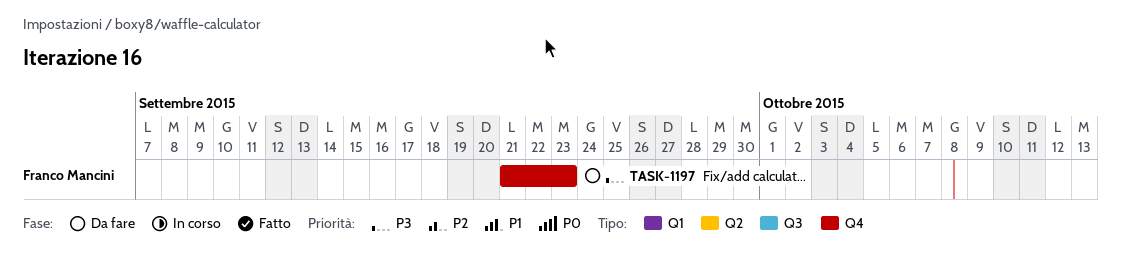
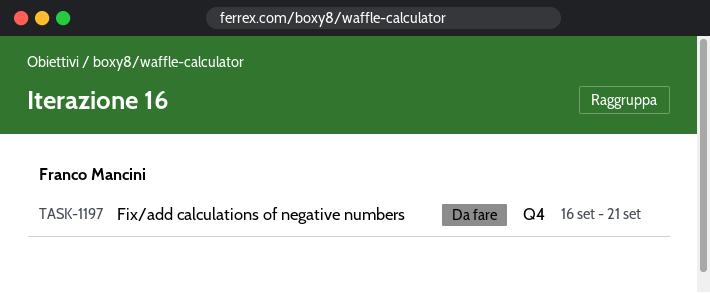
TASK-1197, start: Sep 21 -> Sep 16
TASK-1197, due: Sep 23 -> Sep 21

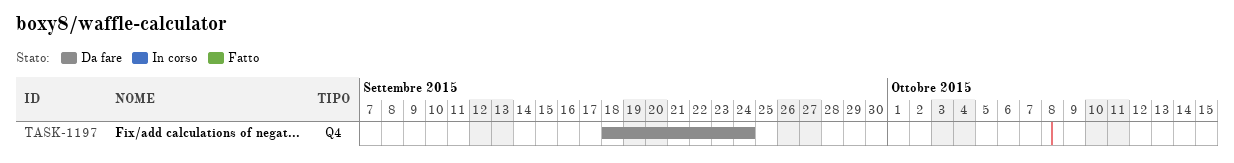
TASK-1197, start: Sep 16 -> Sep 18
TASK-1197, due: Sep 21 -> Sep 24

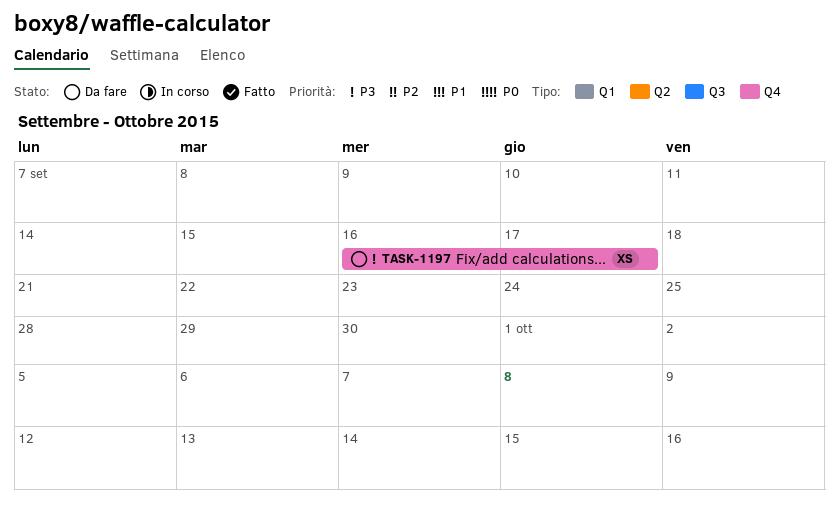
TASK-1197, start: Sep 18 -> Sep 16
TASK-1197, due: Sep 24 -> Sep 17

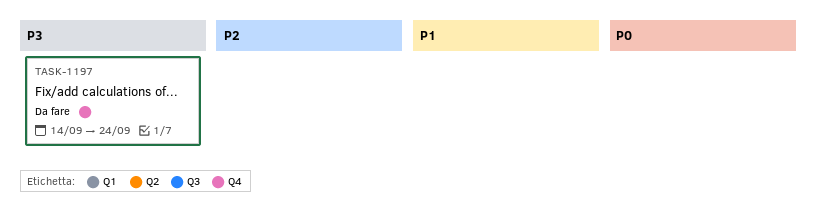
TASK-1197, start: Sep 16 -> Sep 14
TASK-1197, due: Sep 17 -> Sep 24

